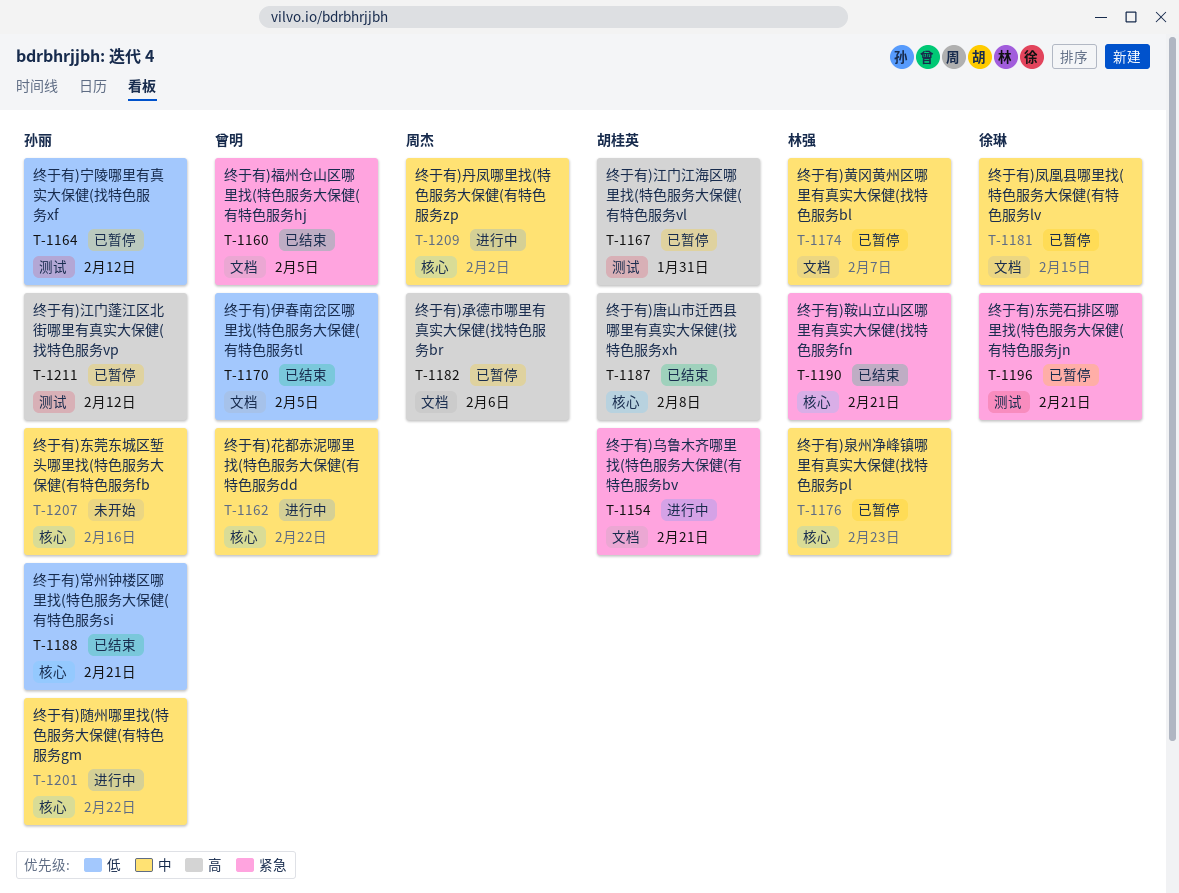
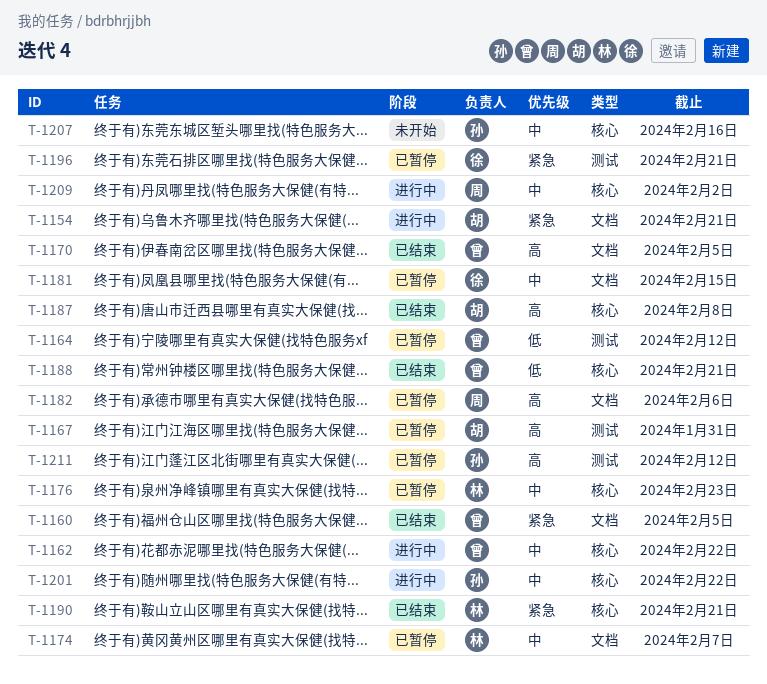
T-1164, owner: 孙丽 -> 曾明
T-1170, priority: 低 -> 高
T-1188, owner: 孙丽 -> 曾明

